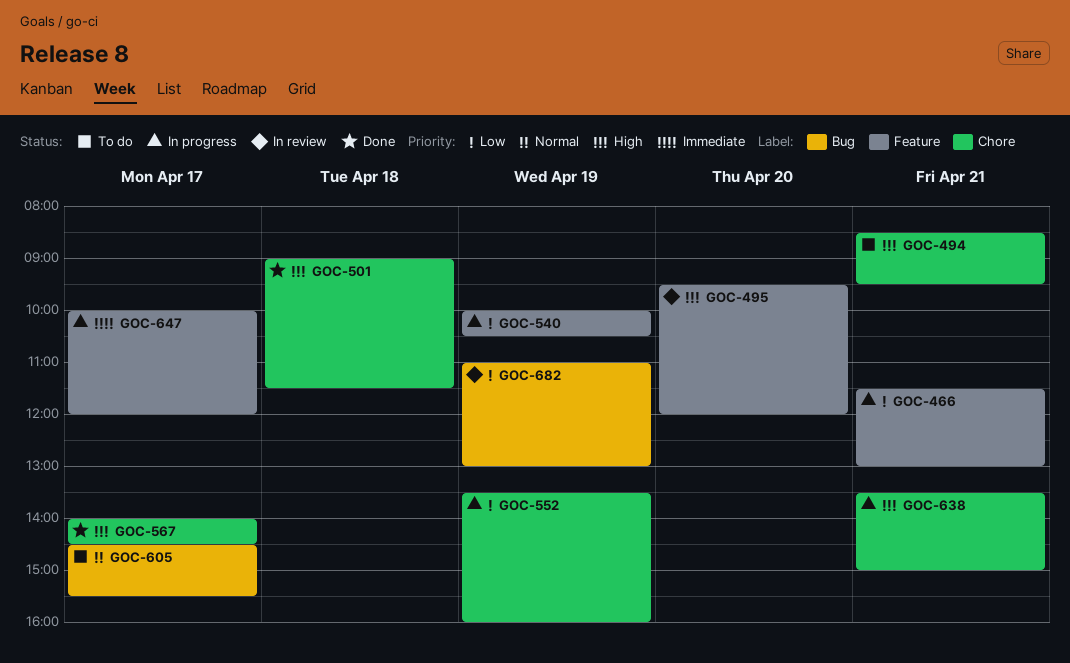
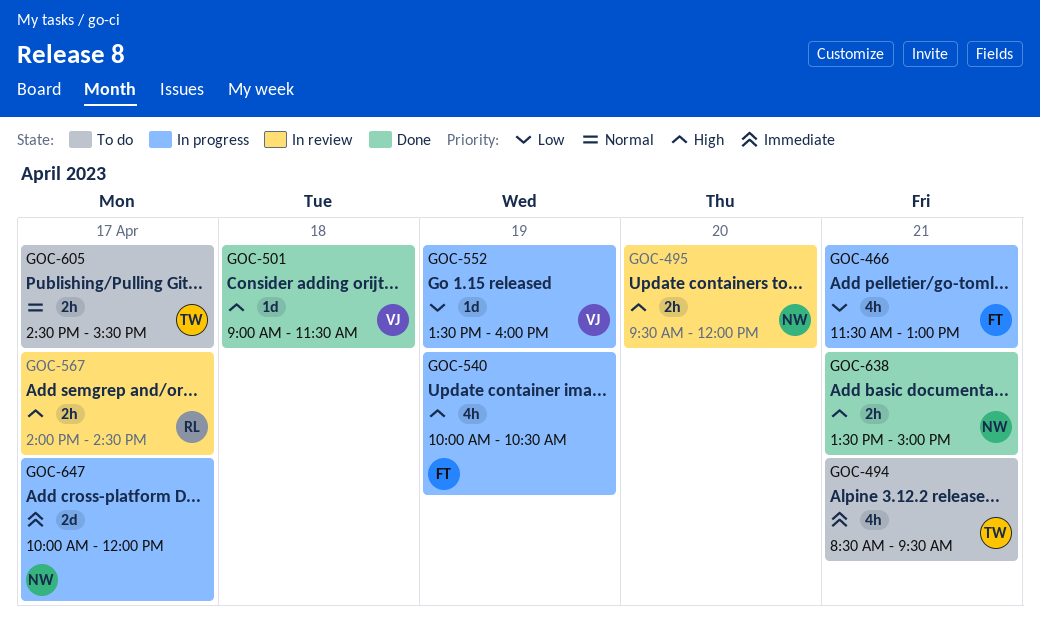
GOC-494, priority: High -> Immediate
GOC-540, priority: Low -> High
GOC-567, status: Done -> In review
GOC-638, status: In progress -> Done
GOC-682: present -> none

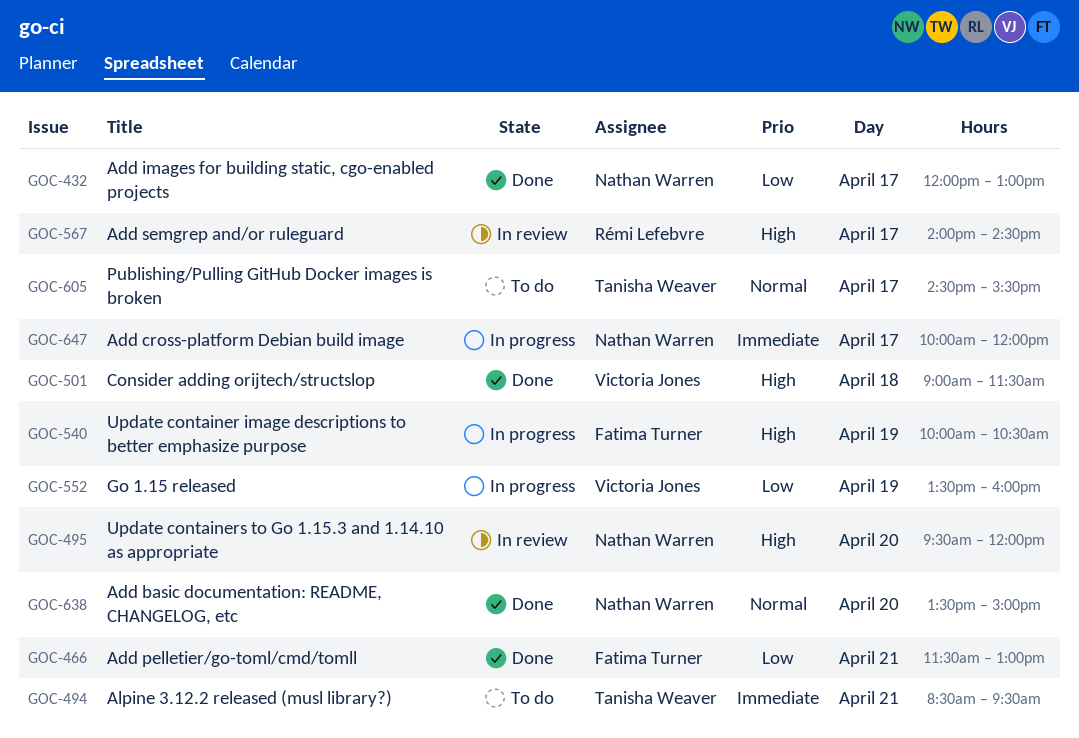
GOC-432: none -> present
GOC-466, status: In progress -> Done
GOC-638, priority: High -> Normal
GOC-638, day: Apr 21 -> Apr 20

